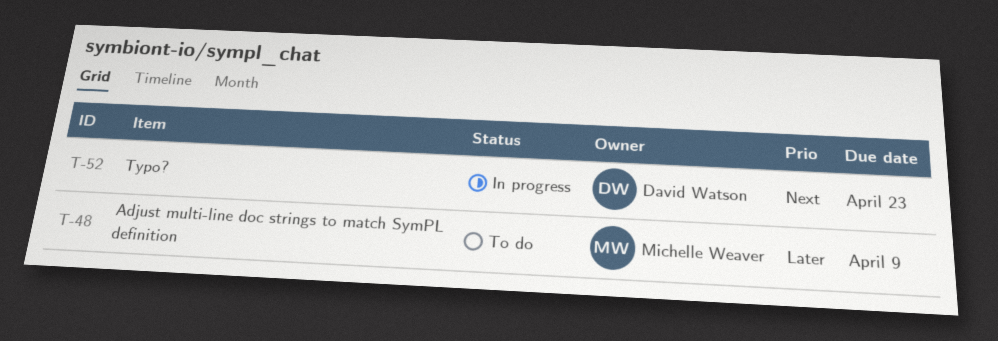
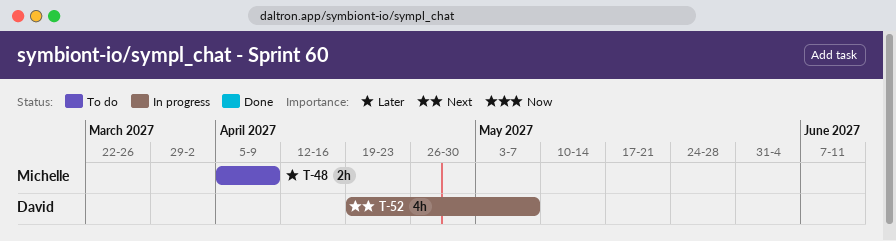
T-52, due: Apr 23 -> May 7

